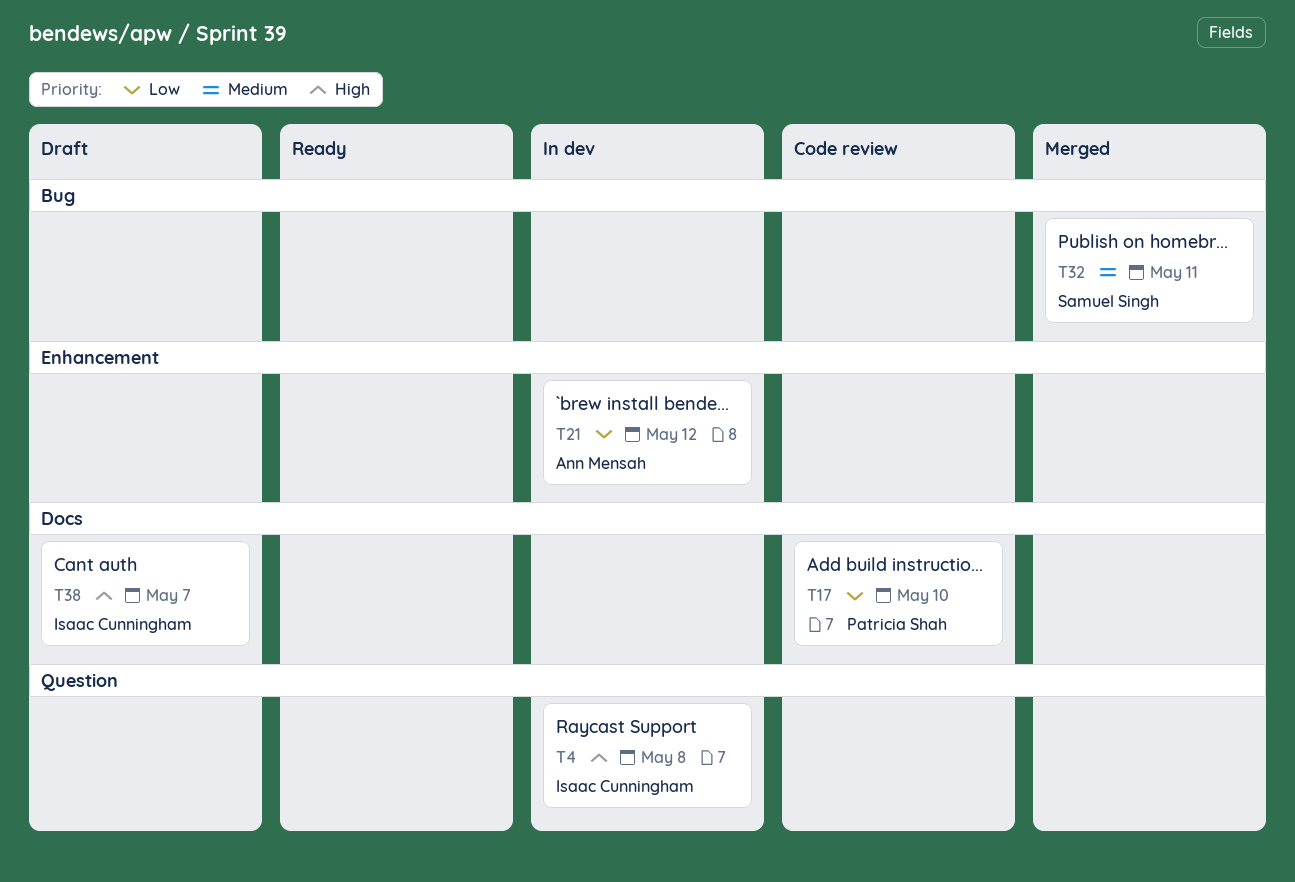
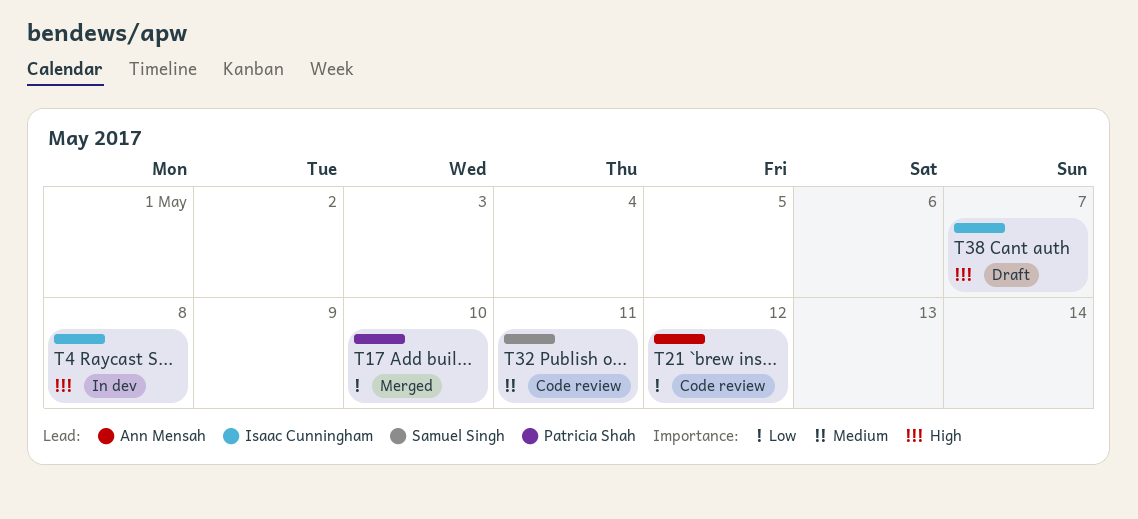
T17, status: Code review -> Merged
T21, status: In dev -> Code review
T32, status: Merged -> Code review

